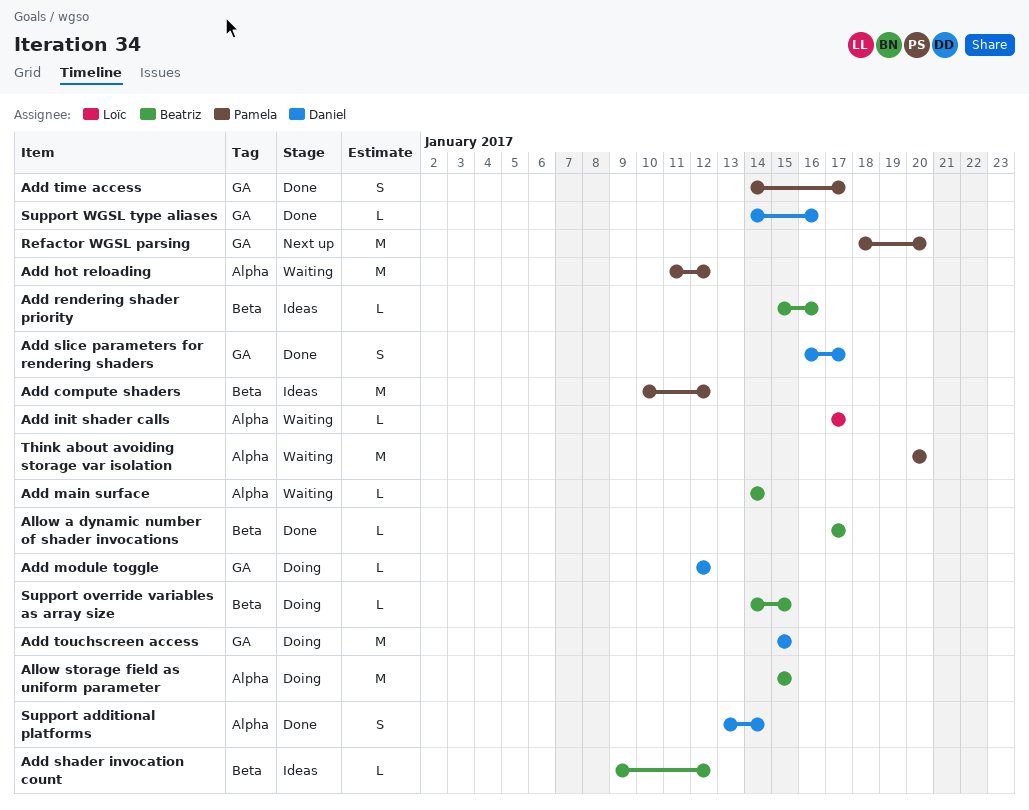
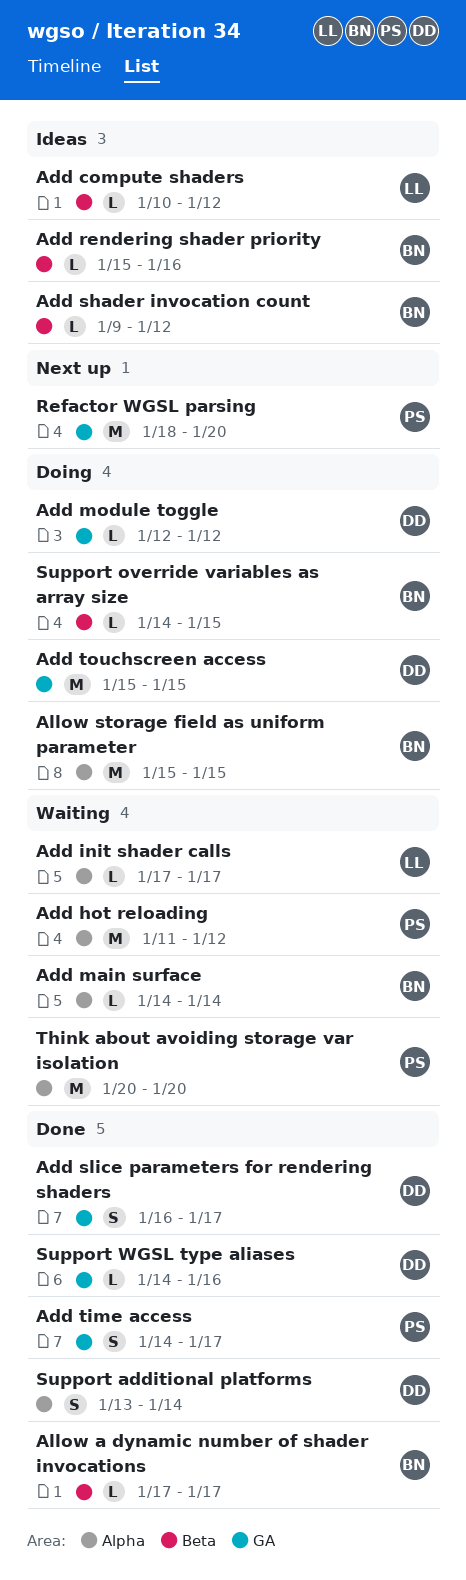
Add compute shaders, owner: Pamela -> Loïc
Add compute shaders, estimate: M -> L

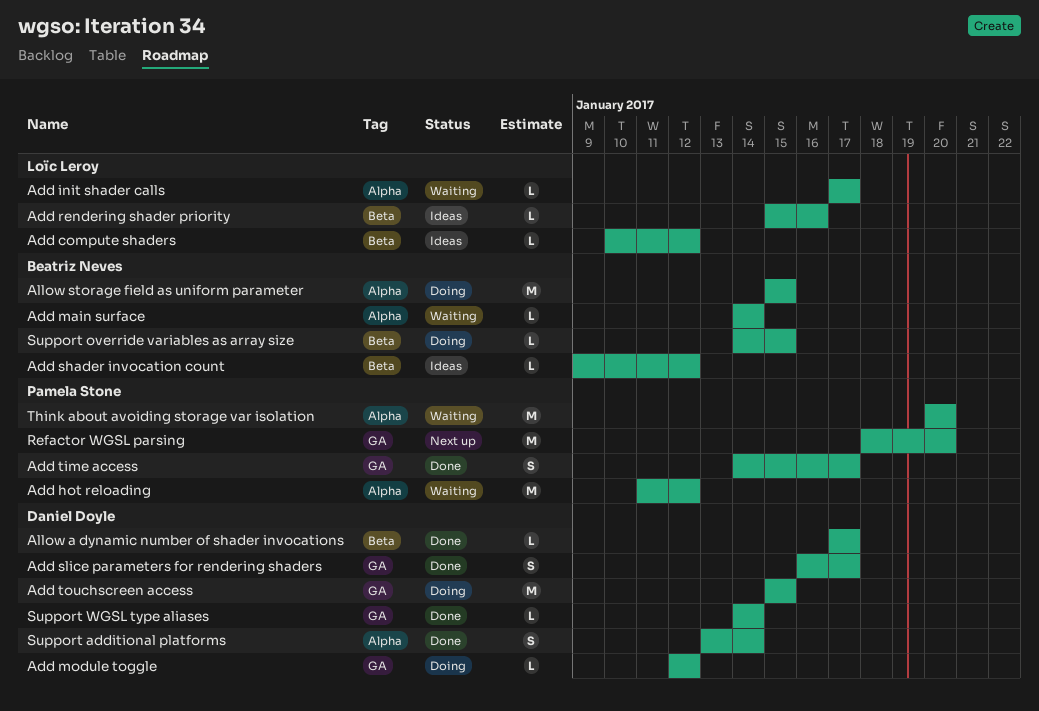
Add rendering shader priority, owner: Beatriz Neves -> Loïc Leroy
Allow a dynamic number of shader invocations, owner: Beatriz Neves -> Daniel Doyle
Support WGSL type aliases, due: Jan 16 -> Jan 14

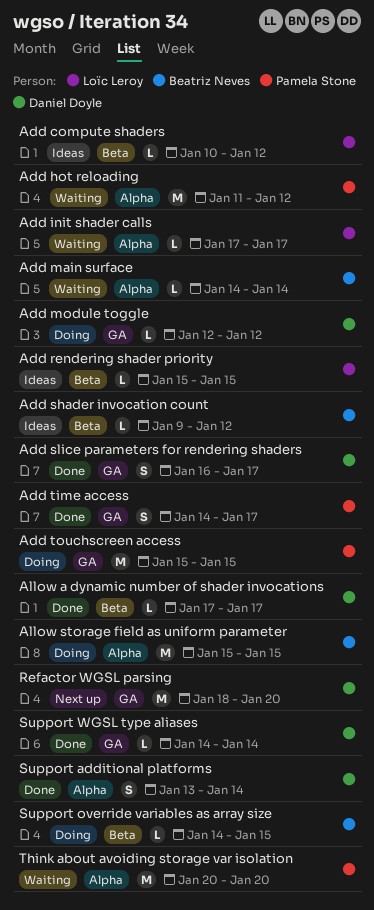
Add rendering shader priority, due: Jan 16 -> Jan 15
Add touchscreen access, owner: Daniel Doyle -> Pamela Stone
Refactor WGSL parsing, owner: Pamela Stone -> Daniel Doyle

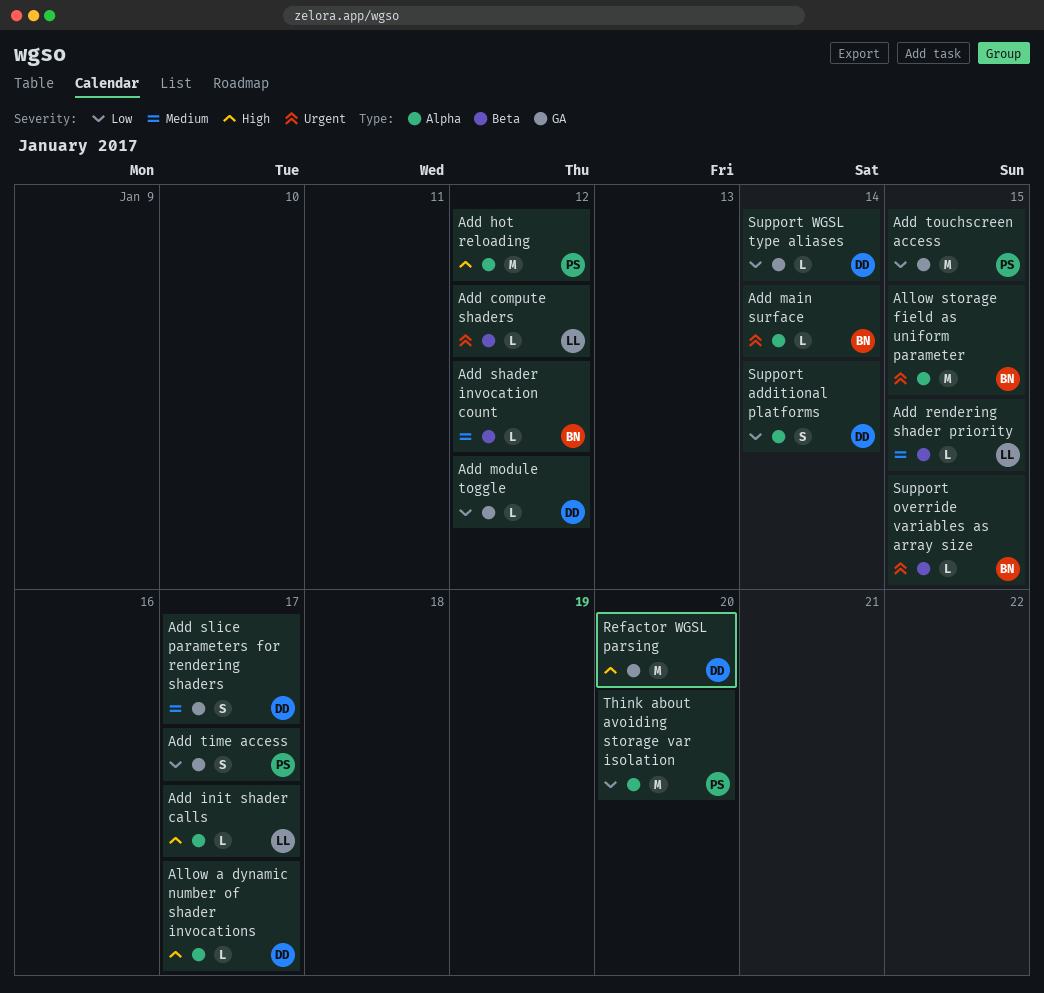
Allow a dynamic number of shader invocations, label: Beta -> Alpha

